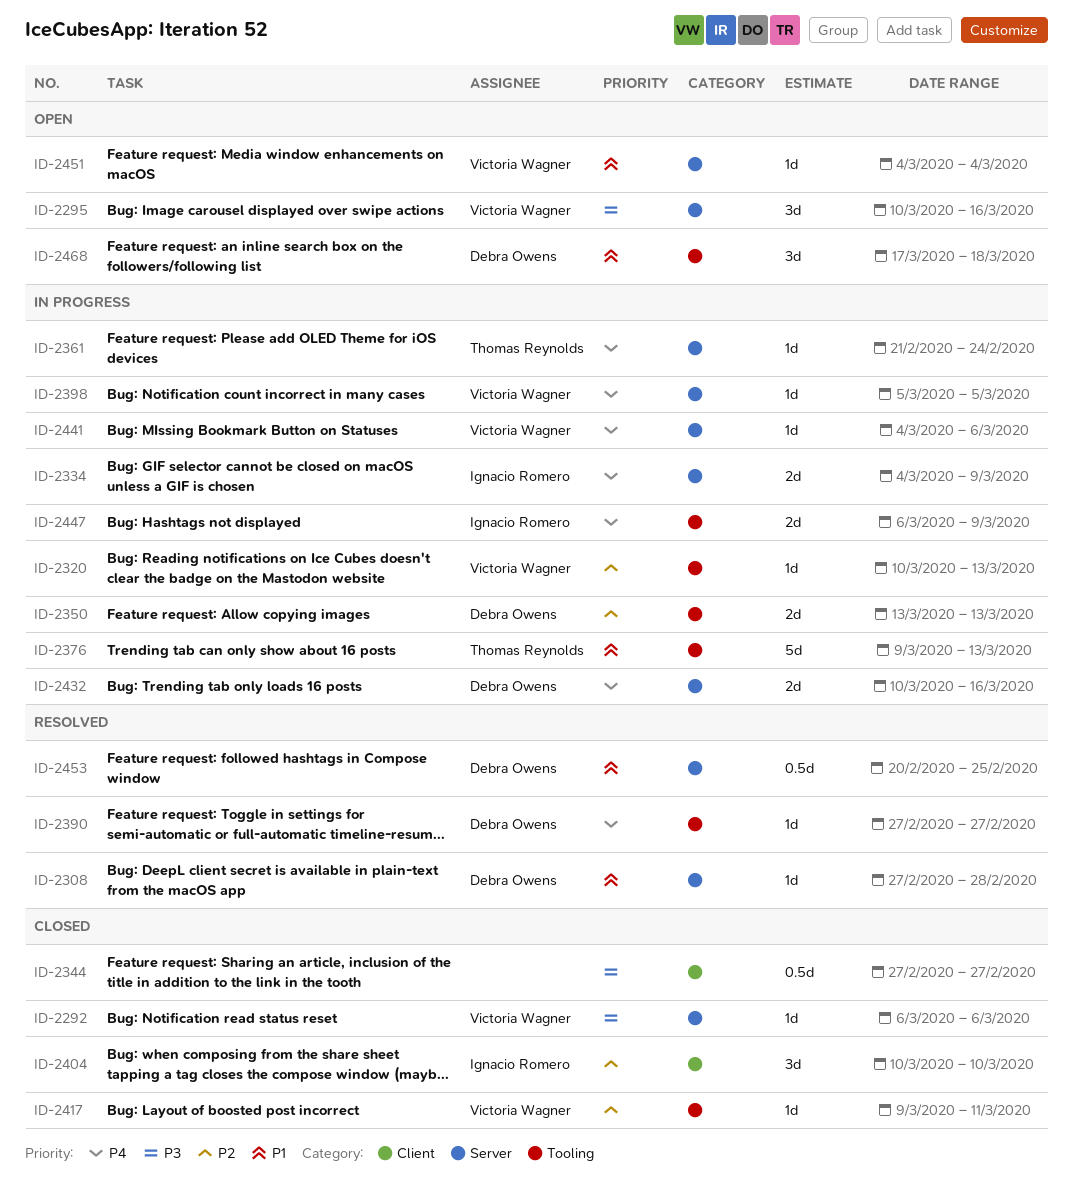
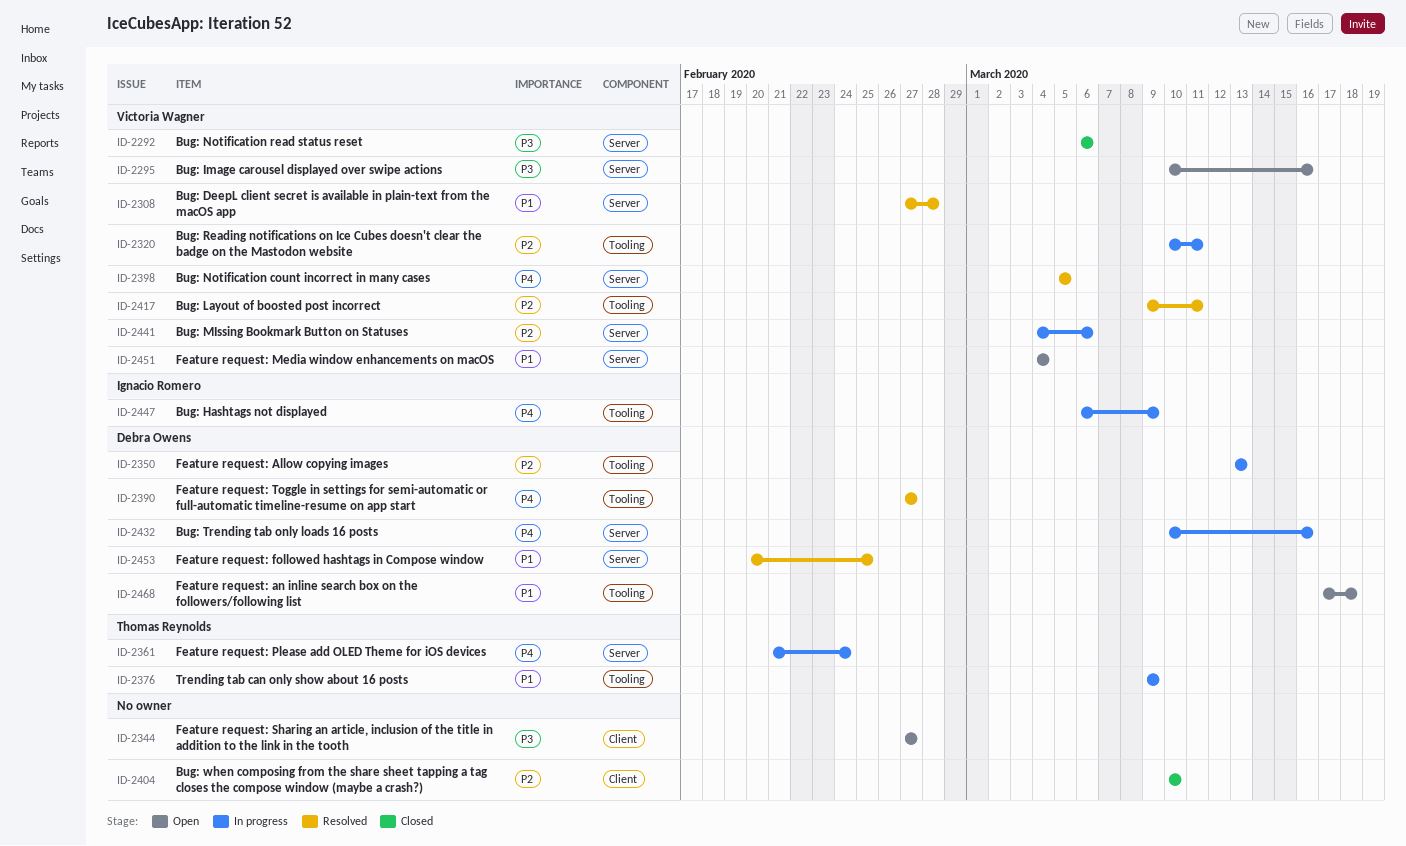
ID-2308, owner: Debra Owens -> Victoria Wagner
ID-2320, due: Mar 13 -> Mar 11
ID-2334: present -> none
ID-2344, status: Closed -> Open
ID-2376, due: Mar 13 -> Mar 9
ID-2398, status: In progress -> Resolved
ID-2404, owner: Ignacio Romero -> none
ID-2417, status: Closed -> Resolved
ID-2441, priority: P4 -> P2

